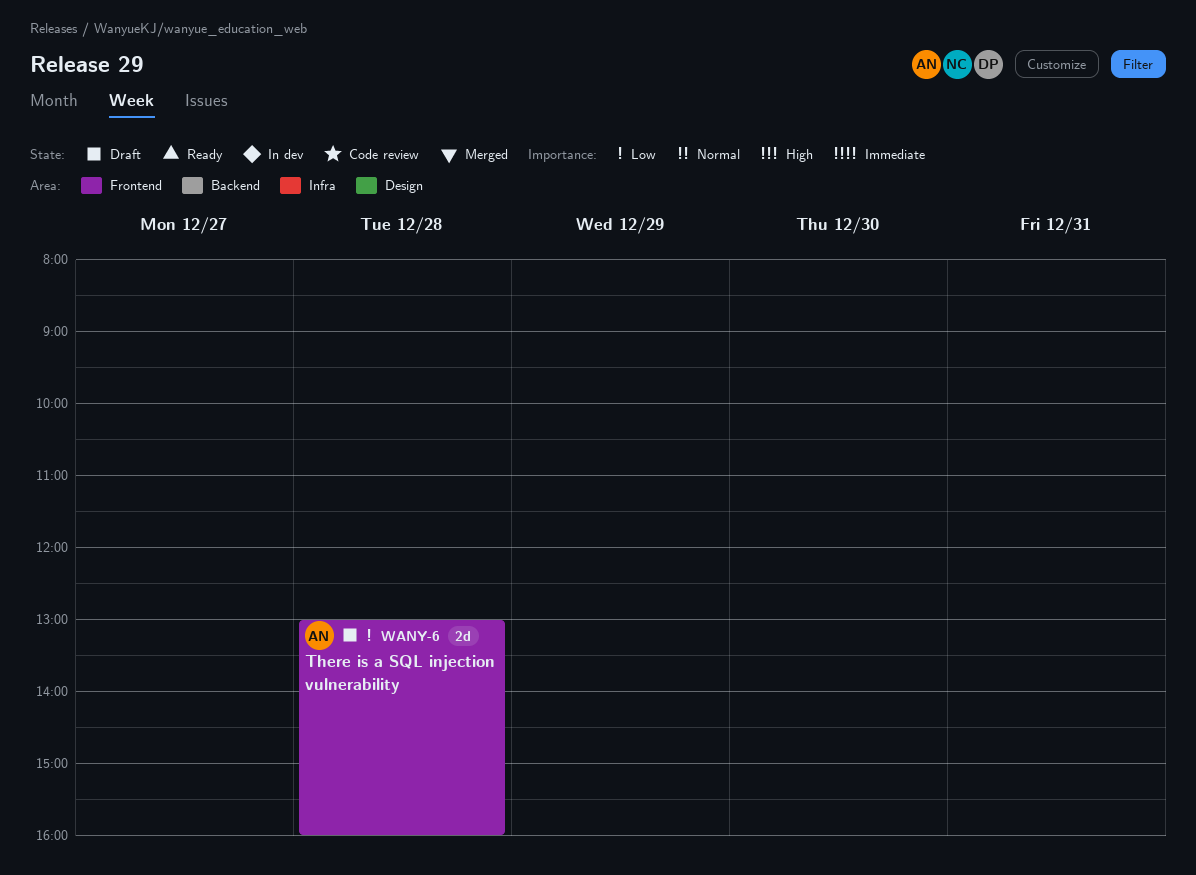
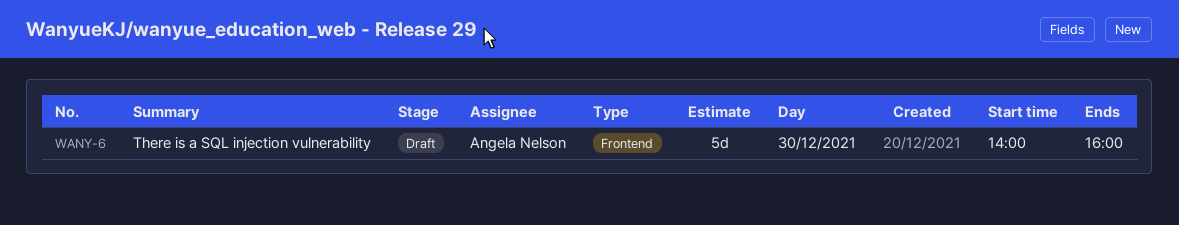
WANY-6, estimate: 2d -> 5d
WANY-6, day: Dec 28 -> Dec 30
WANY-6, begins: 13:00 -> 14:00

